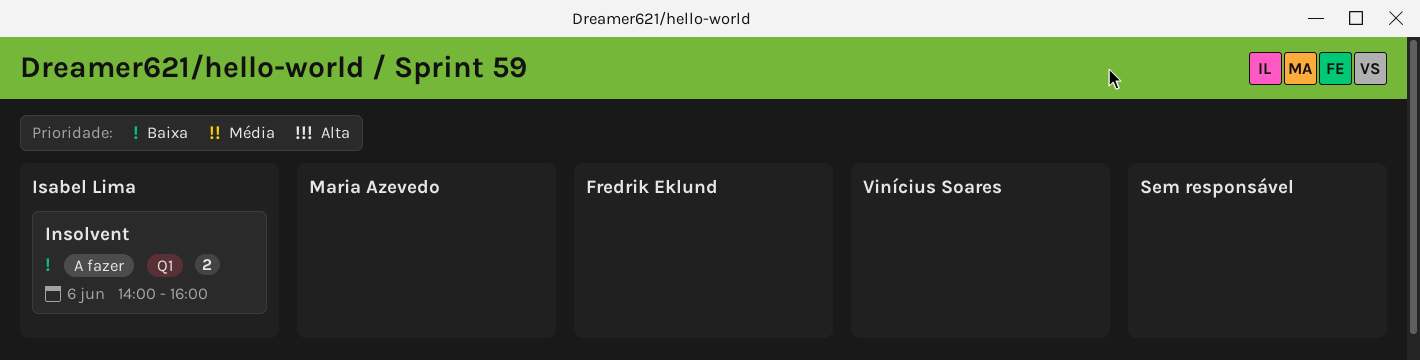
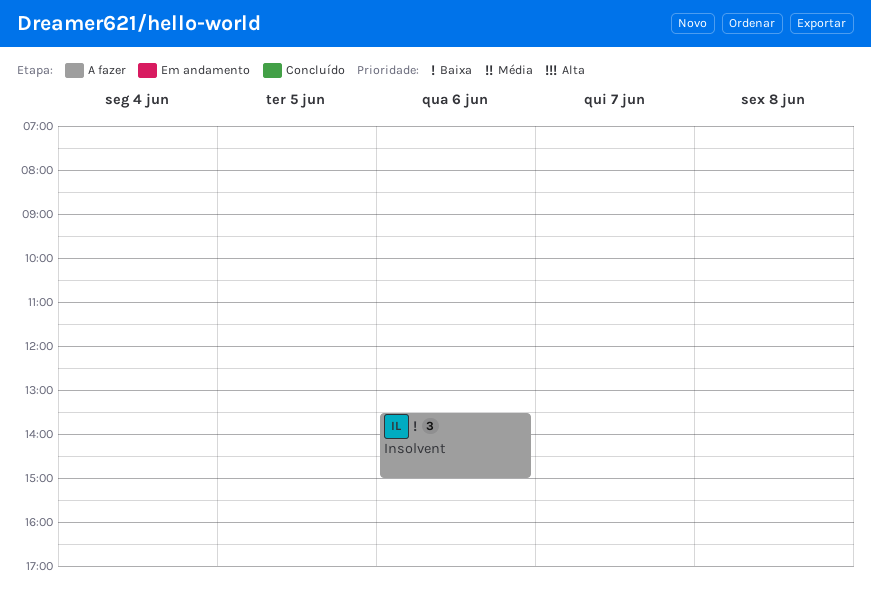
Insolvent, estimate: 2 -> 3
Insolvent, begins: 14:00 -> 13:30
Insolvent, ends: 16:00 -> 15:00

